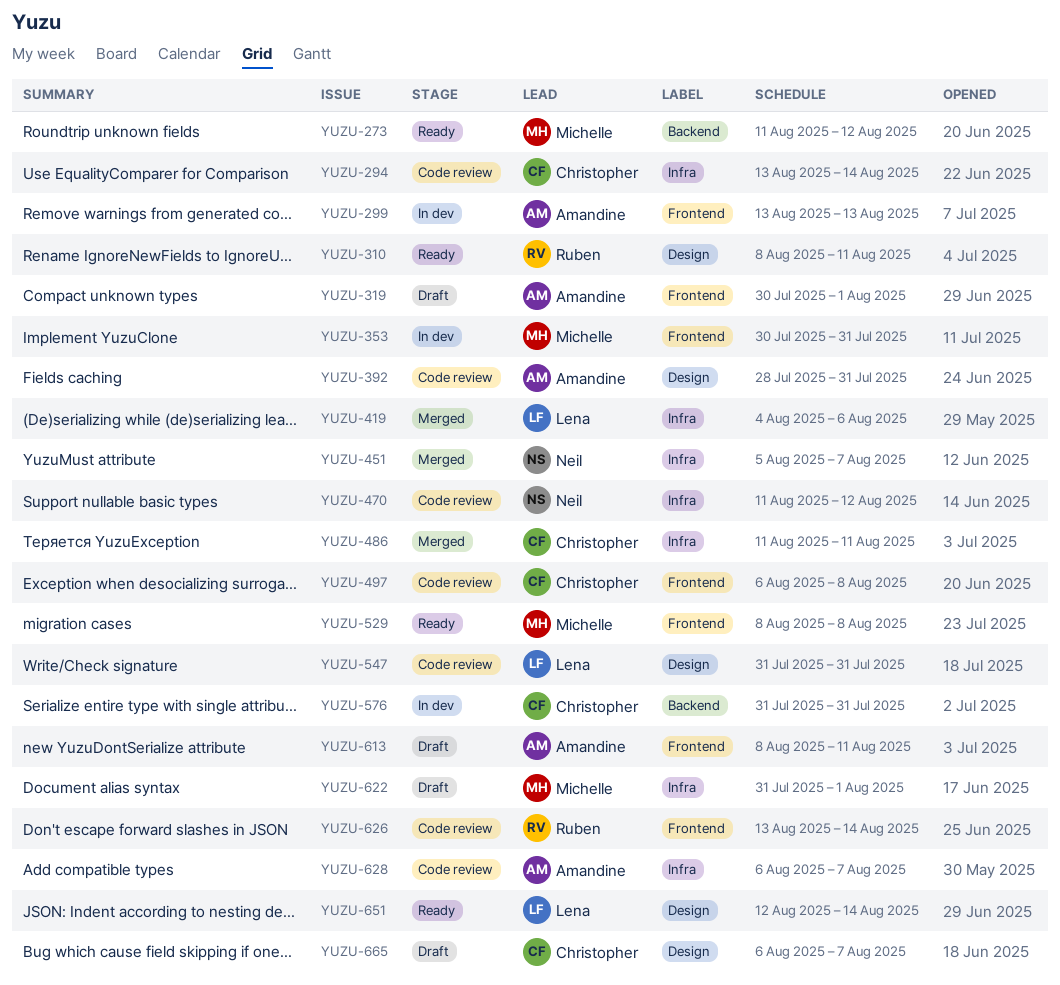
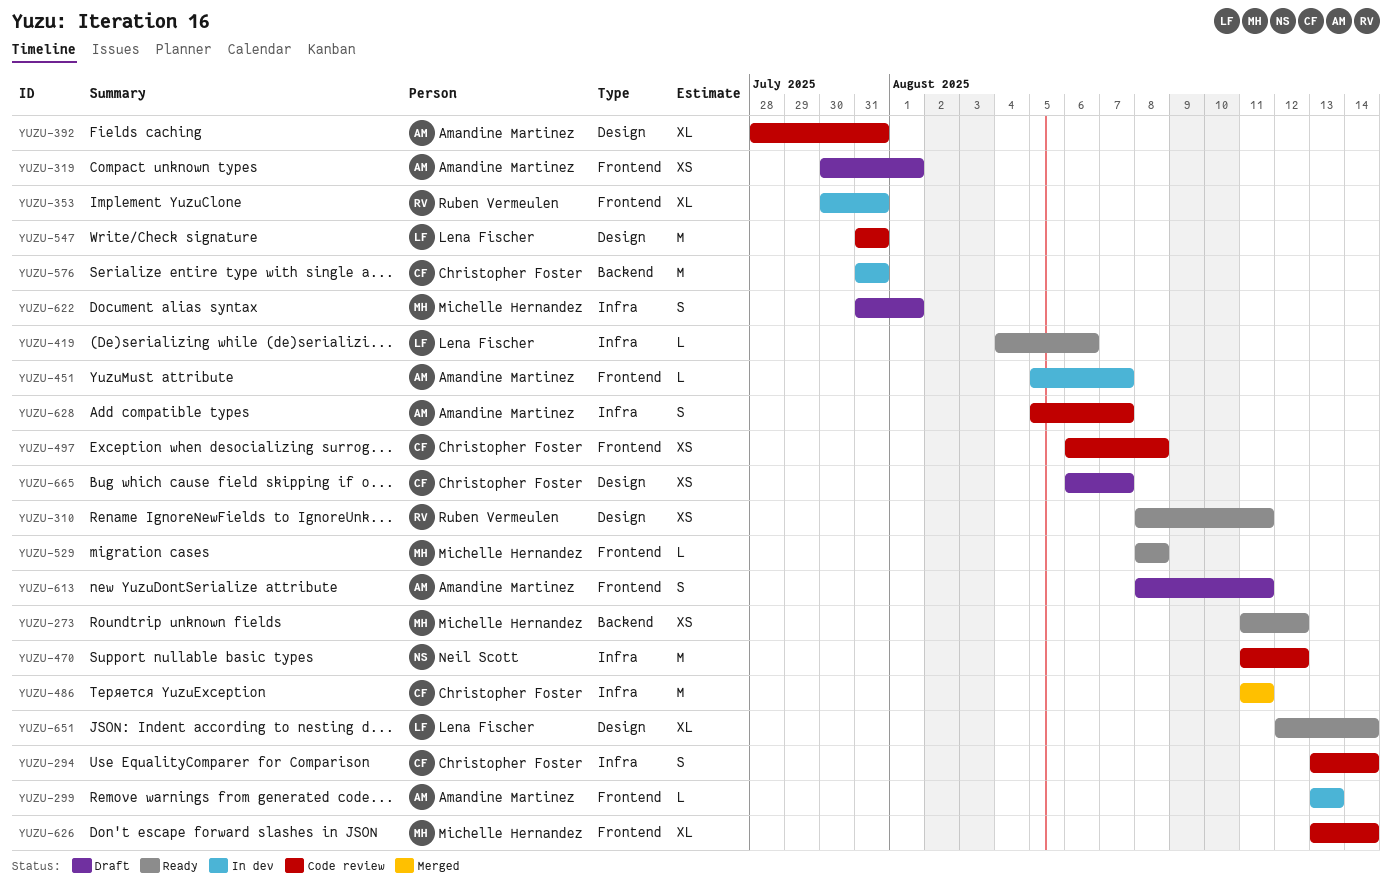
YUZU-353, owner: Michelle Hernandez -> Ruben Vermeulen
YUZU-419, status: Merged -> Ready
YUZU-451, status: Merged -> In dev
YUZU-451, owner: Neil Scott -> Amandine Martinez
YUZU-451, label: Infra -> Frontend
YUZU-626, owner: Ruben Vermeulen -> Michelle Hernandez
YUZU-628, start: Aug 6 -> Aug 5

